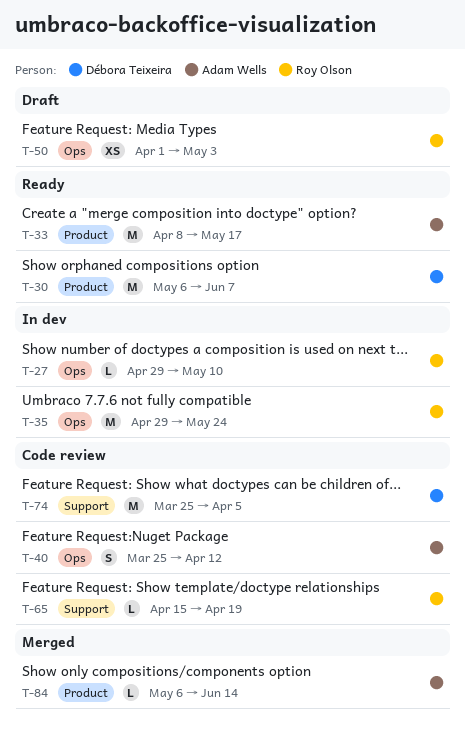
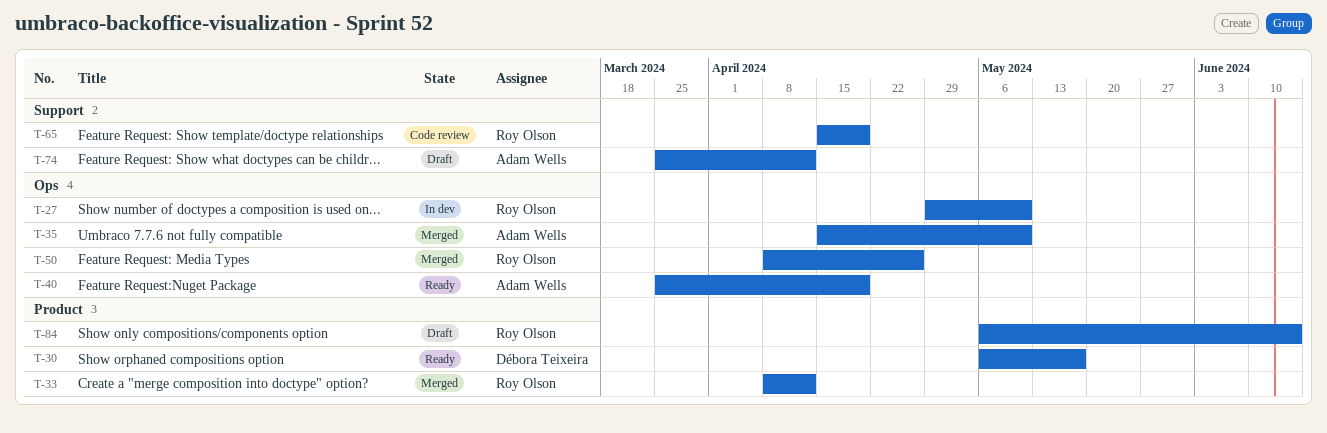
T-30, due: Jun 7 -> May 17
T-33, status: Ready -> Merged
T-33, owner: Adam Wells -> Roy Olson
T-33, due: May 17 -> Apr 12
T-35, status: In dev -> Merged
T-35, owner: Roy Olson -> Adam Wells
T-35, start: Apr 29 -> Apr 15
T-35, due: May 24 -> May 10
T-40, status: Code review -> Ready
T-40, due: Apr 12 -> Apr 19
T-50, status: Draft -> Merged
T-50, start: Apr 1 -> Apr 8
T-50, due: May 3 -> Apr 26
T-74, status: Code review -> Draft
T-74, owner: Débora Teixeira -> Adam Wells
T-74, due: Apr 5 -> Apr 12
T-84, status: Merged -> Draft
T-84, owner: Adam Wells -> Roy Olson

